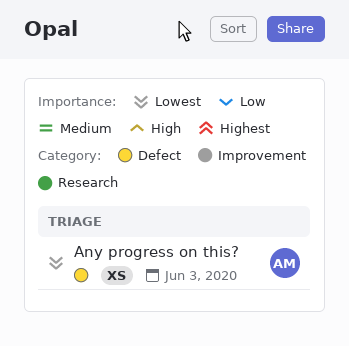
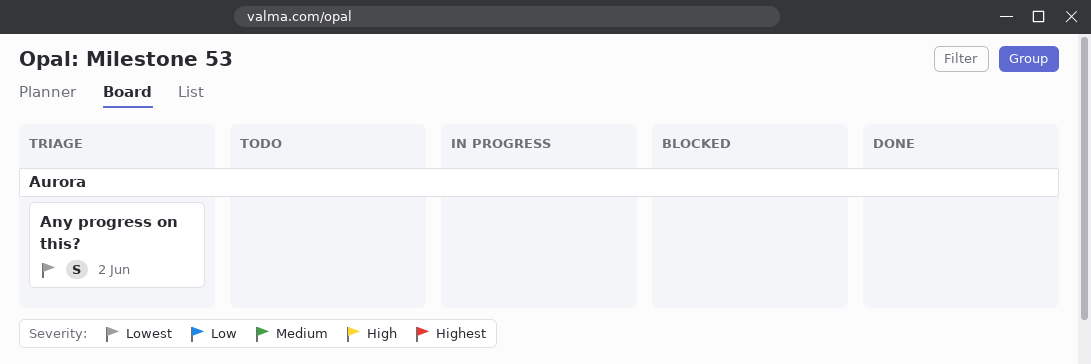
Any progress on this?, estimate: XS -> S
Any progress on this?, due: Jun 3 -> Jun 2

